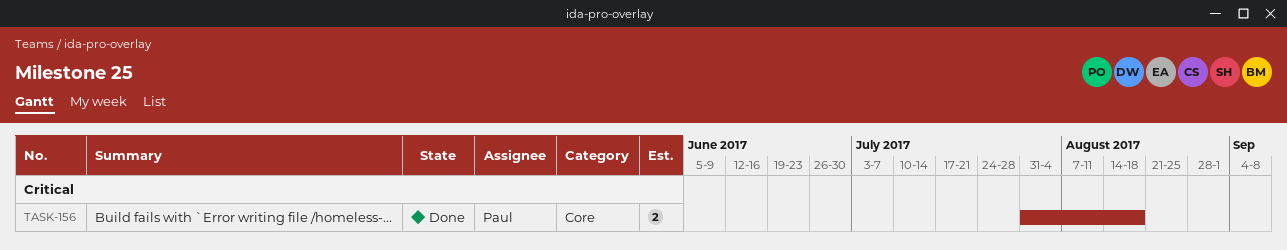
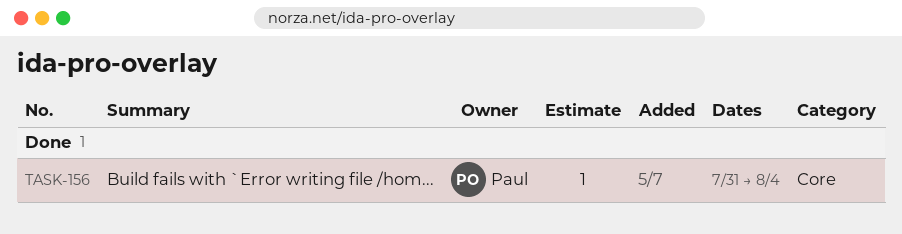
TASK-156, estimate: 2 -> 1
TASK-156, due: Aug 18 -> Aug 4

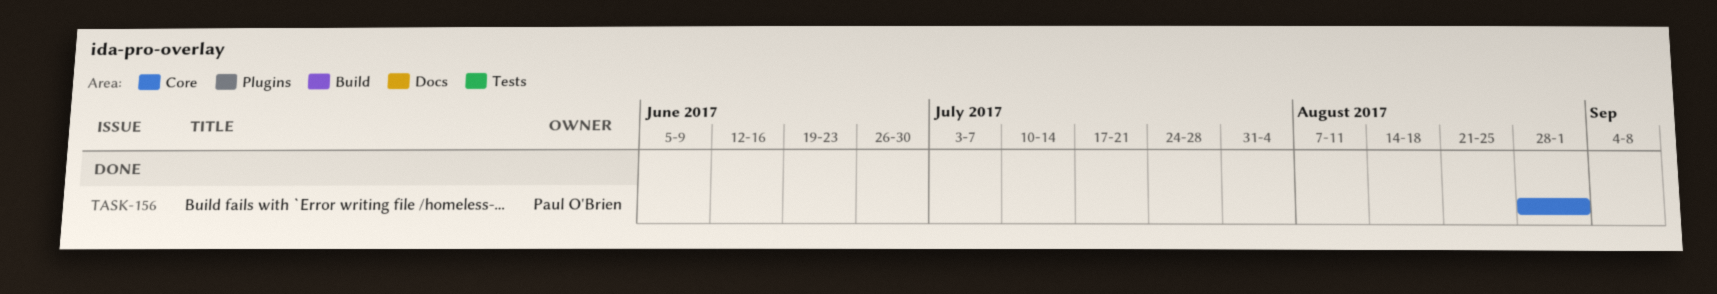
TASK-156, start: Jul 31 -> Aug 28
TASK-156, due: Aug 4 -> Sep 1

